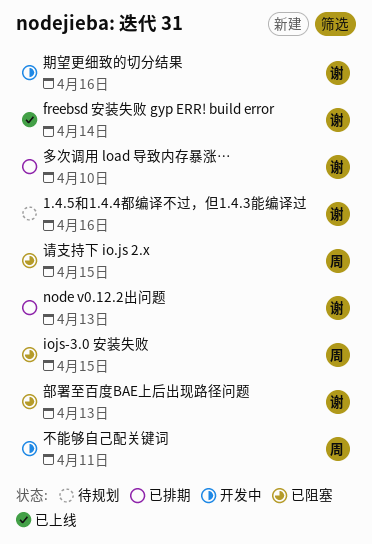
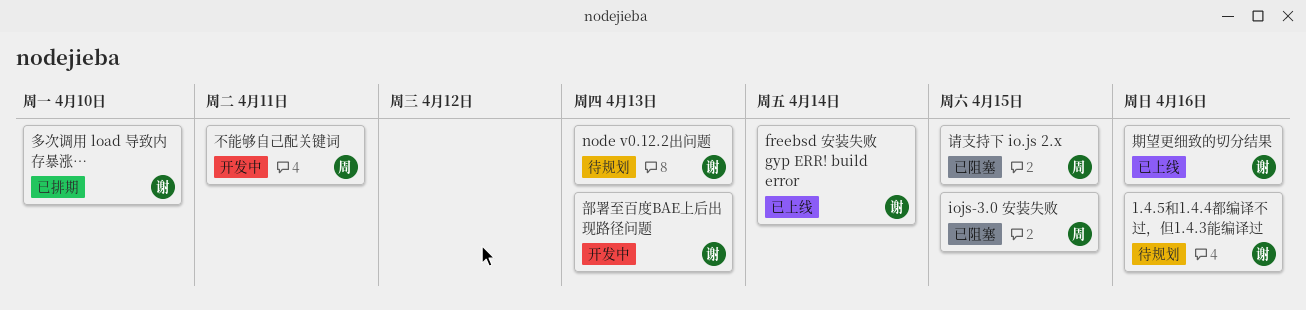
node v0.12.2出问题, status: 已排期 -> 待规划
期望更细致的切分结果, status: 开发中 -> 已上线
部署至百度BAE上后出现路径问题, status: 已阻塞 -> 开发中

